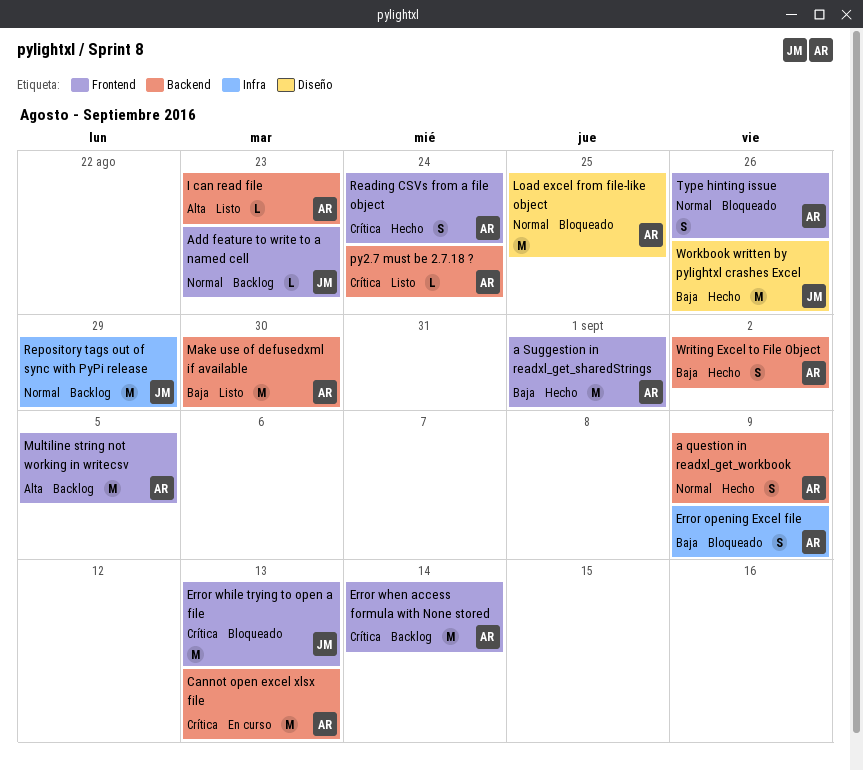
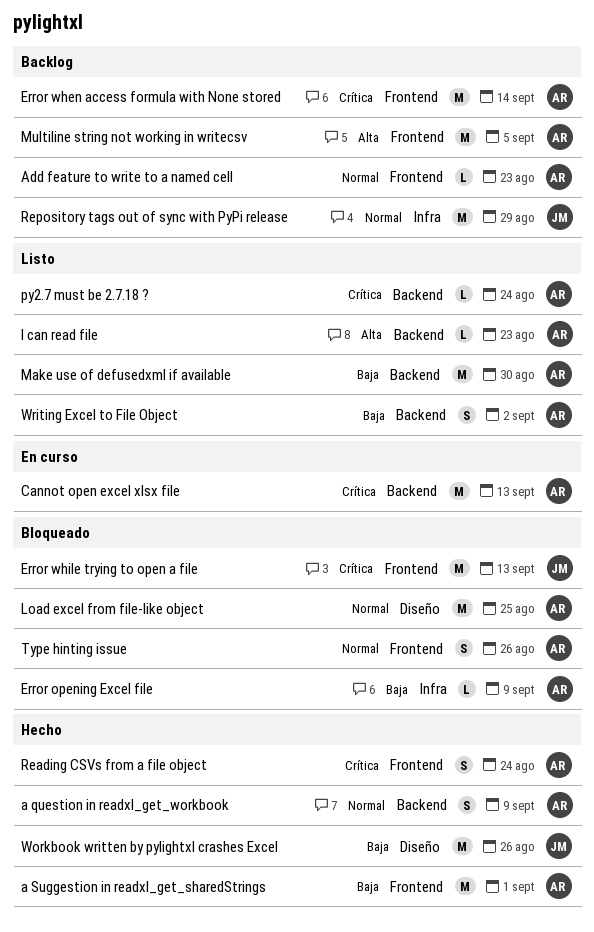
Add feature to write to a named cell, owner: JM -> AR
Error opening Excel file, estimate: S -> L
Writing Excel to File Object, status: Hecho -> Listo

